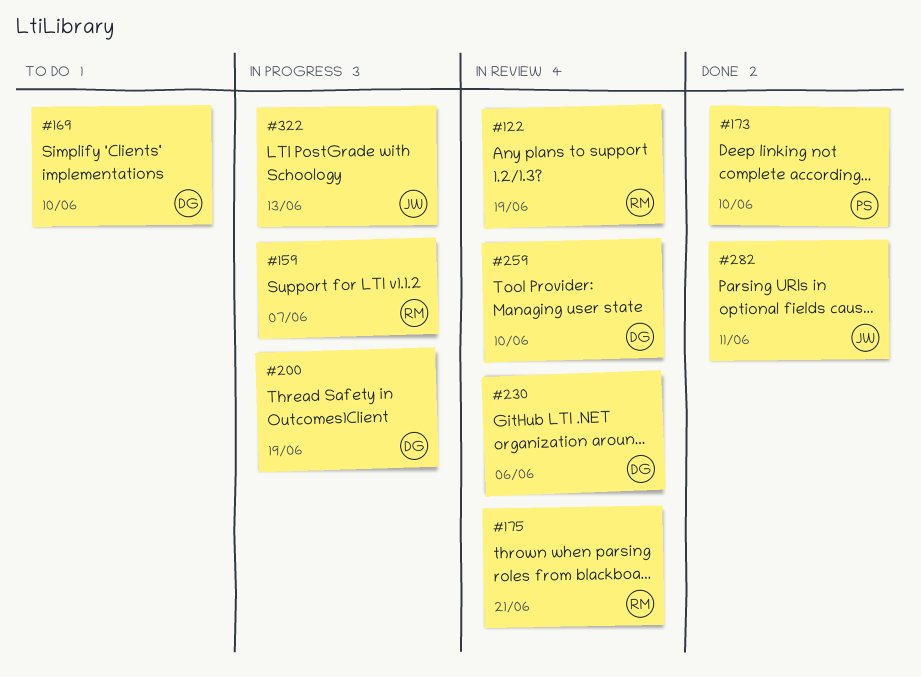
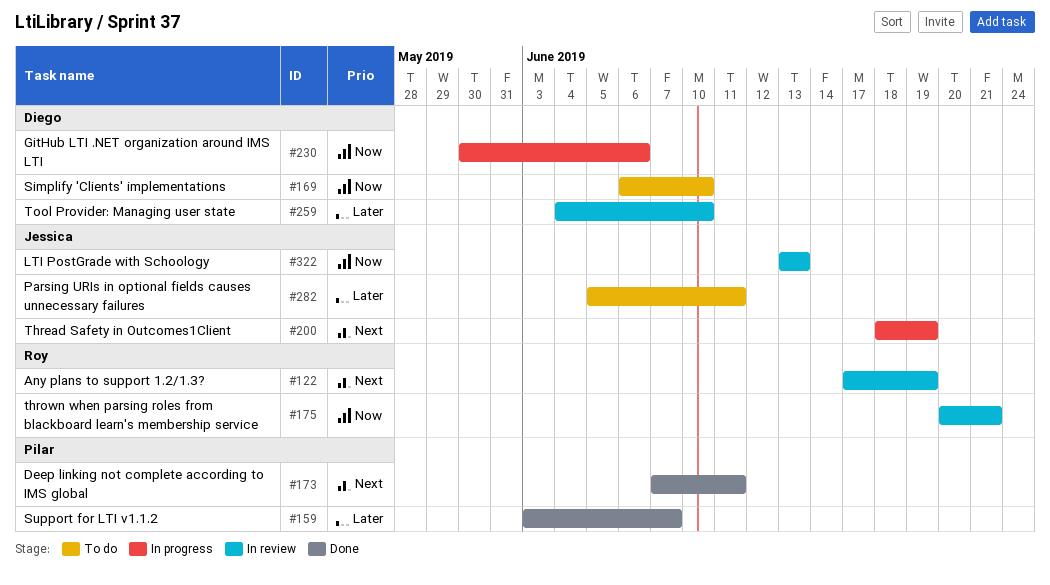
#159, status: In progress -> Done
#159, owner: Roy -> Pilar
#173, due: Jun 10 -> Jun 11
#200, owner: Diego -> Jessica
#230, status: In review -> In progress
#282, status: Done -> To do
#322, status: In progress -> In review

